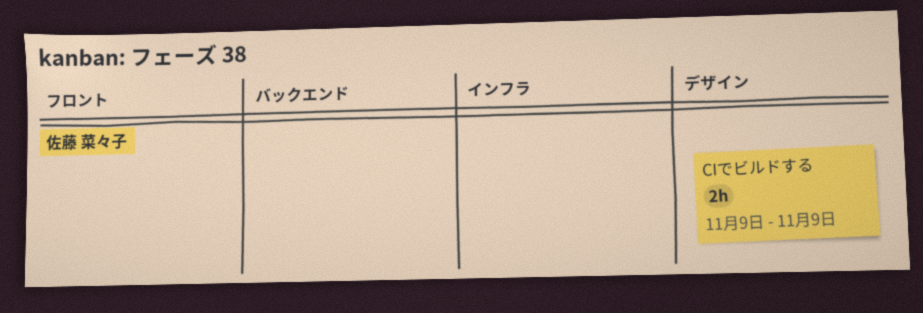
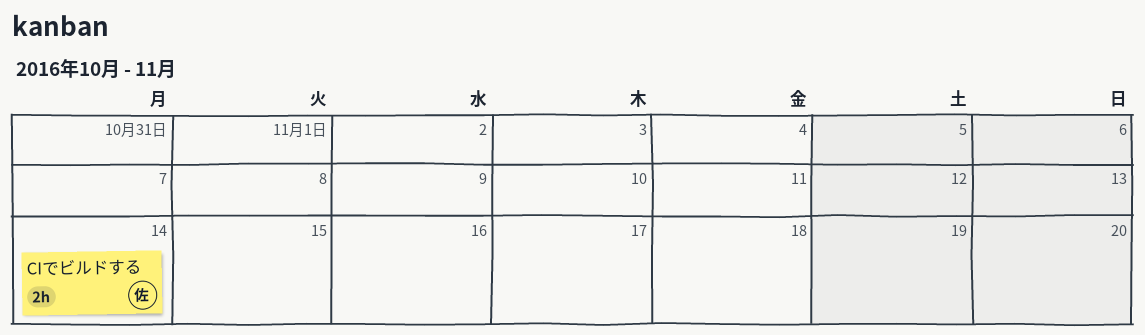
CIでビルドする, due: Nov 9 -> Nov 14

